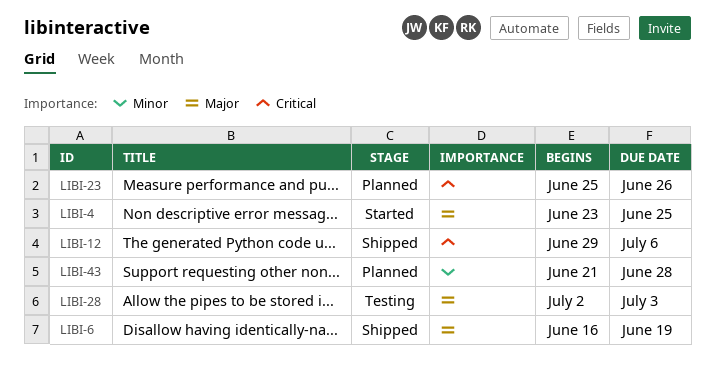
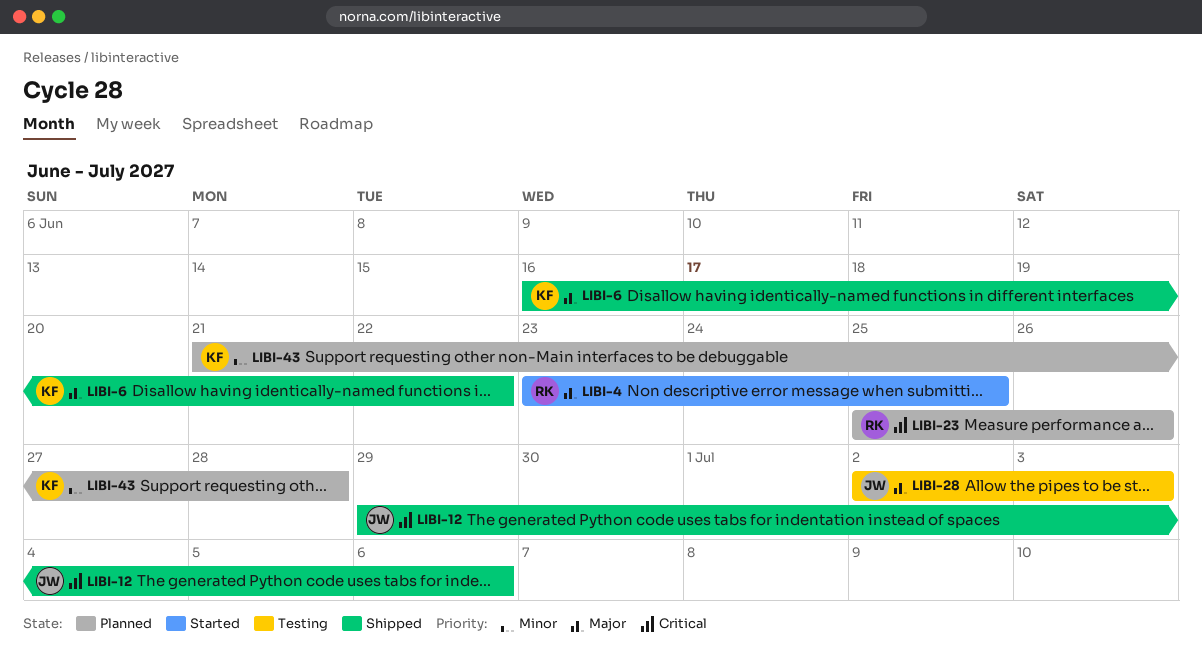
LIBI-6, due: Jun 19 -> Jun 22

